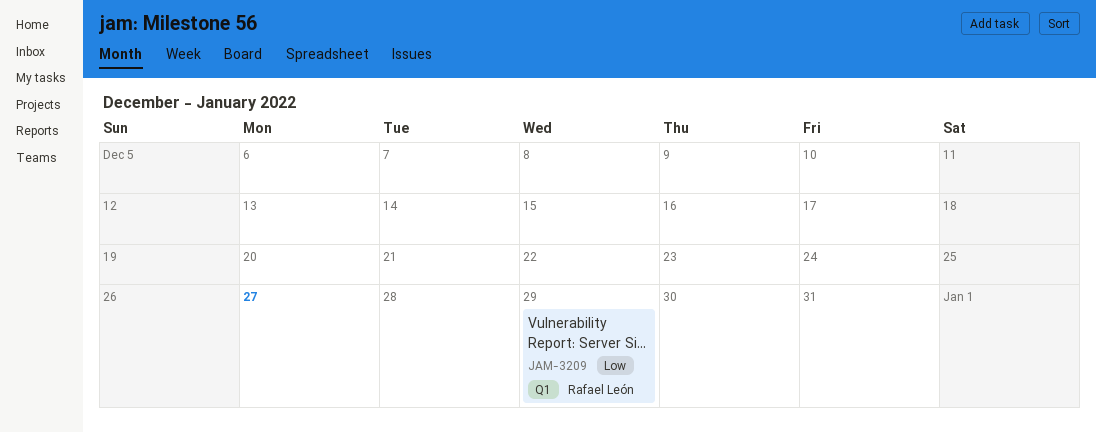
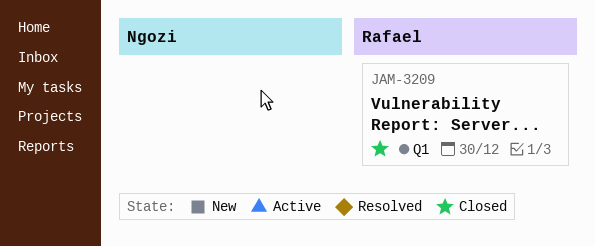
JAM-3209, due: Dec 29 -> Dec 30

